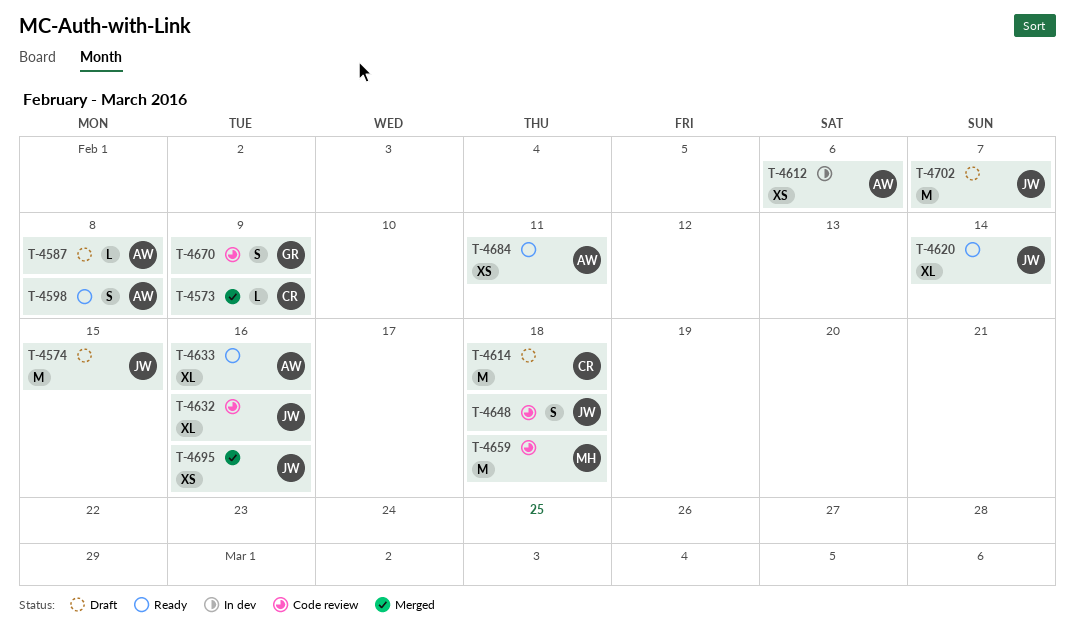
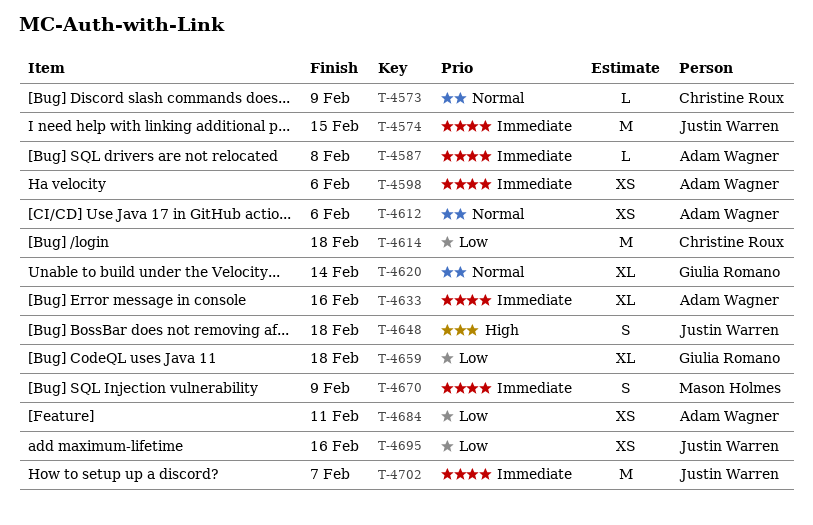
T-4598, estimate: S -> XS
T-4598, due: Feb 8 -> Feb 6
T-4620, owner: Justin Warren -> Giulia Romano
T-4632: present -> none
T-4659, owner: Mason Holmes -> Giulia Romano
T-4659, estimate: M -> XL
T-4670, owner: Giulia Romano -> Mason Holmes

